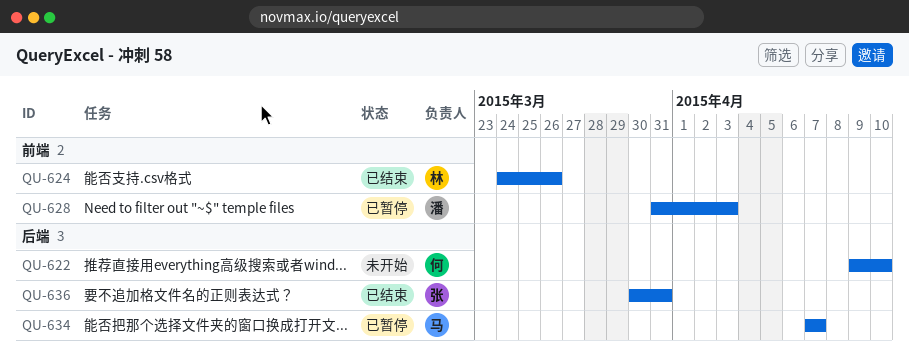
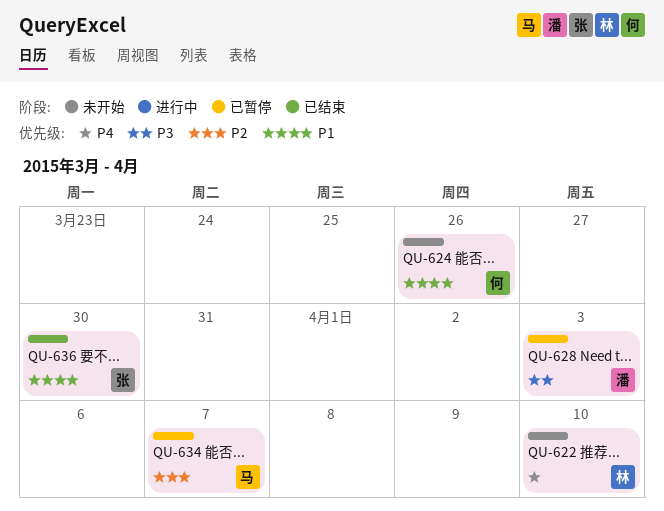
QU-622, owner: 何 -> 林
QU-624, status: 已结束 -> 未开始
QU-624, owner: 林 -> 何
QU-636, due: Mar 31 -> Mar 30

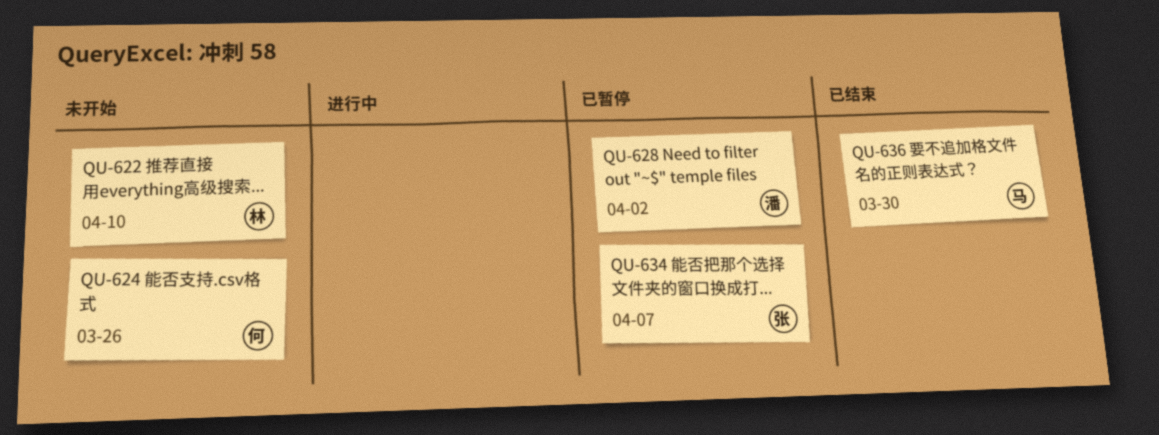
QU-628, due: Apr 3 -> Apr 2
QU-634, owner: 马 -> 张
QU-636, owner: 张 -> 马

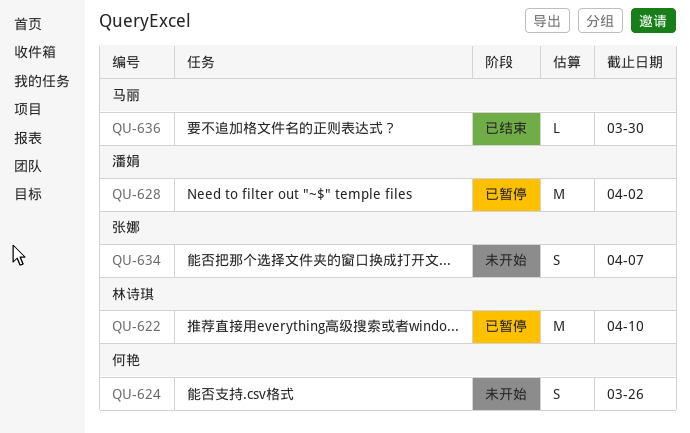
QU-622, status: 未开始 -> 已暂停
QU-634, status: 已暂停 -> 未开始

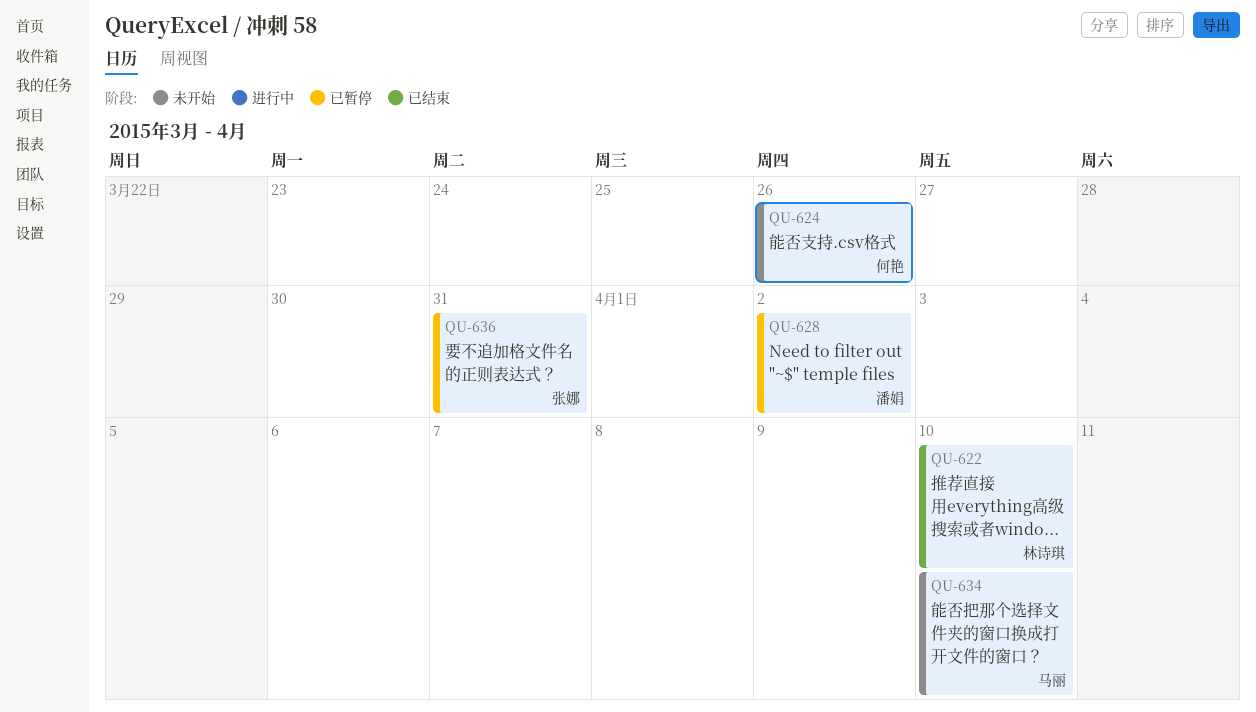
QU-622, status: 已暂停 -> 已结束
QU-634, owner: 张娜 -> 马丽
QU-634, due: Apr 7 -> Apr 10
QU-636, status: 已结束 -> 已暂停
QU-636, owner: 马丽 -> 张娜
QU-636, due: Mar 30 -> Mar 31

